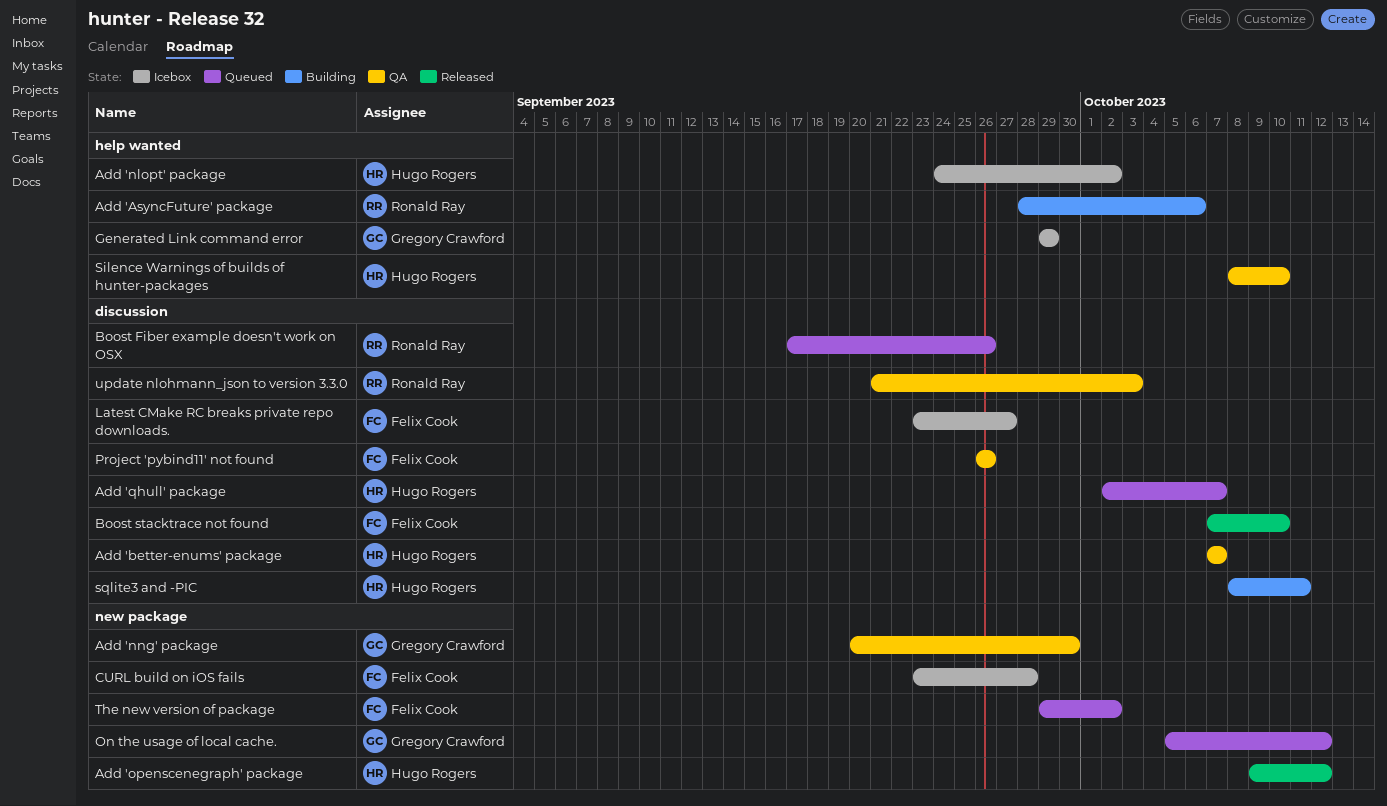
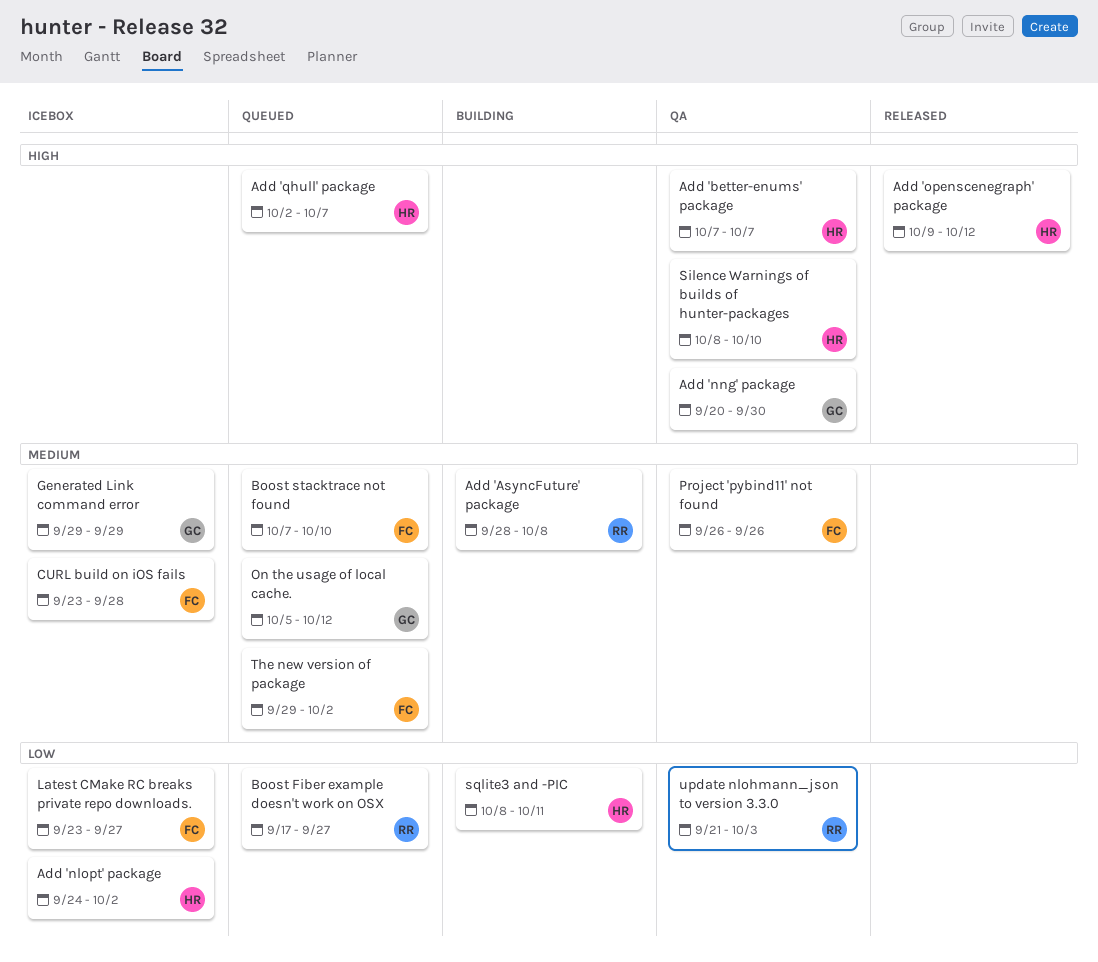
Add 'AsyncFuture' package, due: Oct 6 -> Oct 8
Boost Fiber example doesn't work on OSX, due: Sep 26 -> Sep 27
Boost stacktrace not found, status: Released -> Queued

